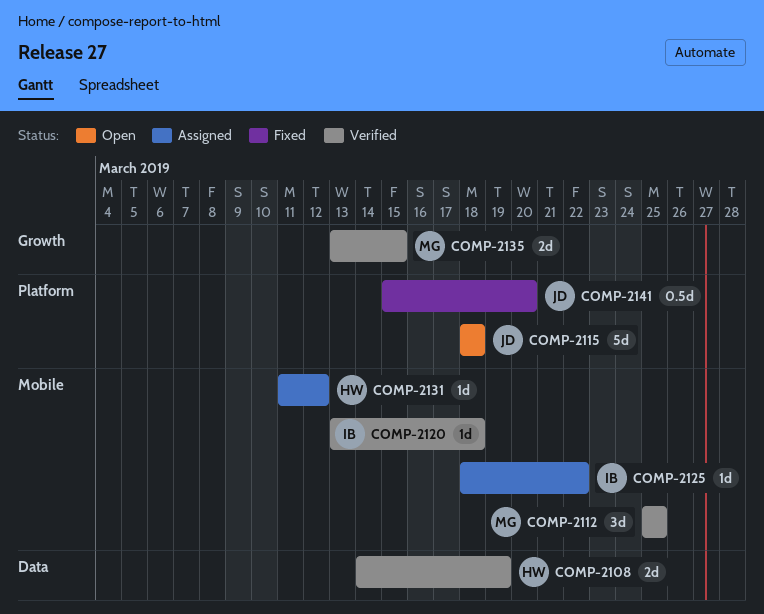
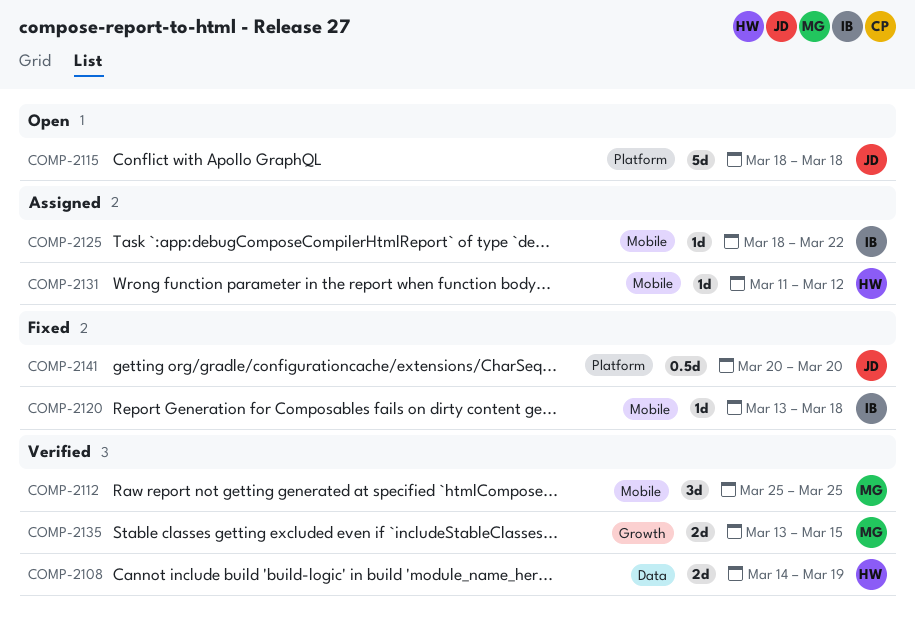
COMP-2120, status: Verified -> Fixed
COMP-2141, start: Mar 15 -> Mar 20

